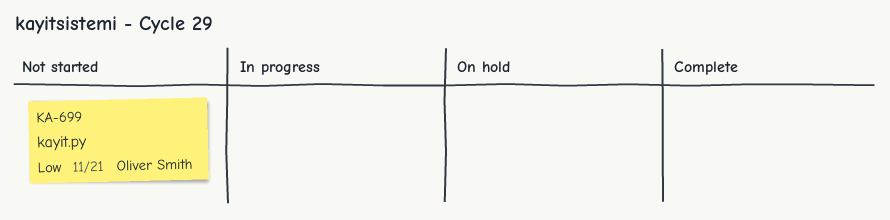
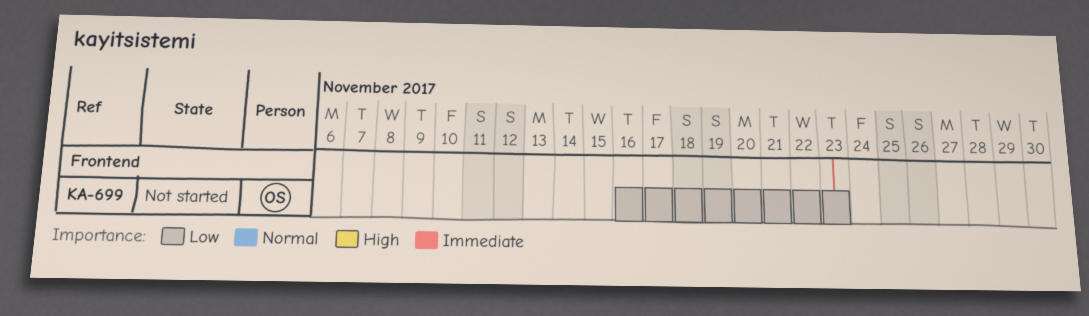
KA-699, due: Nov 21 -> Nov 23

